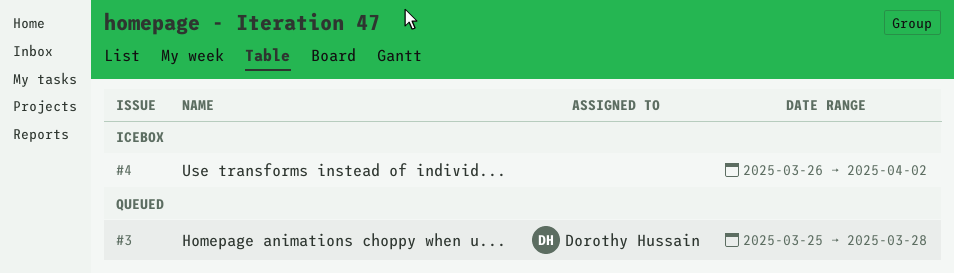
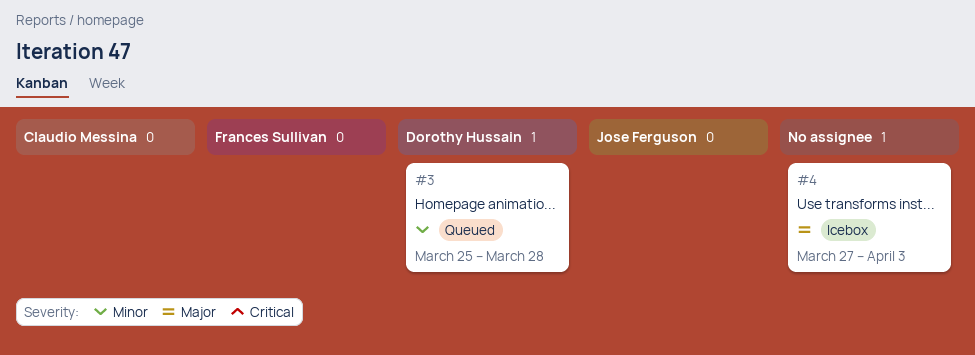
#4, start: Mar 26 -> Mar 27
#4, due: Apr 2 -> Apr 3

